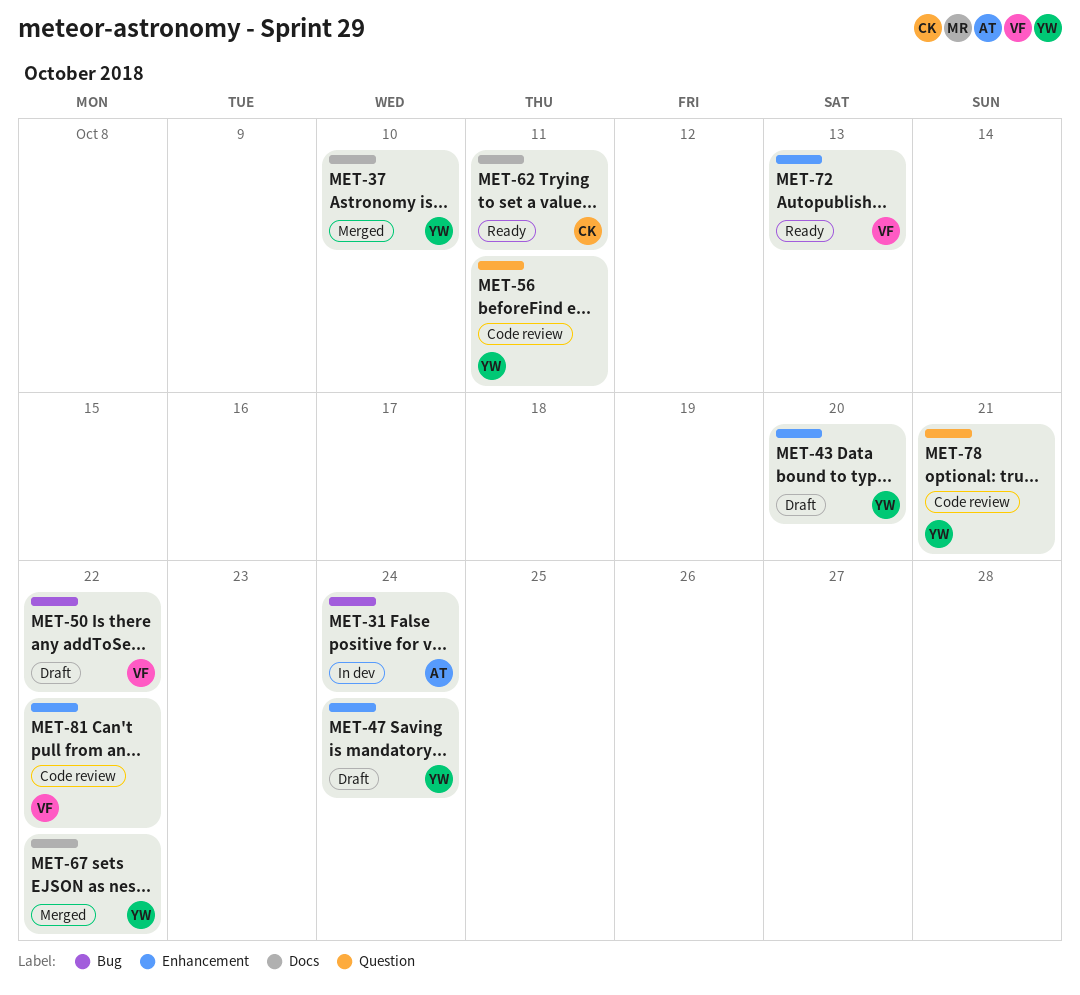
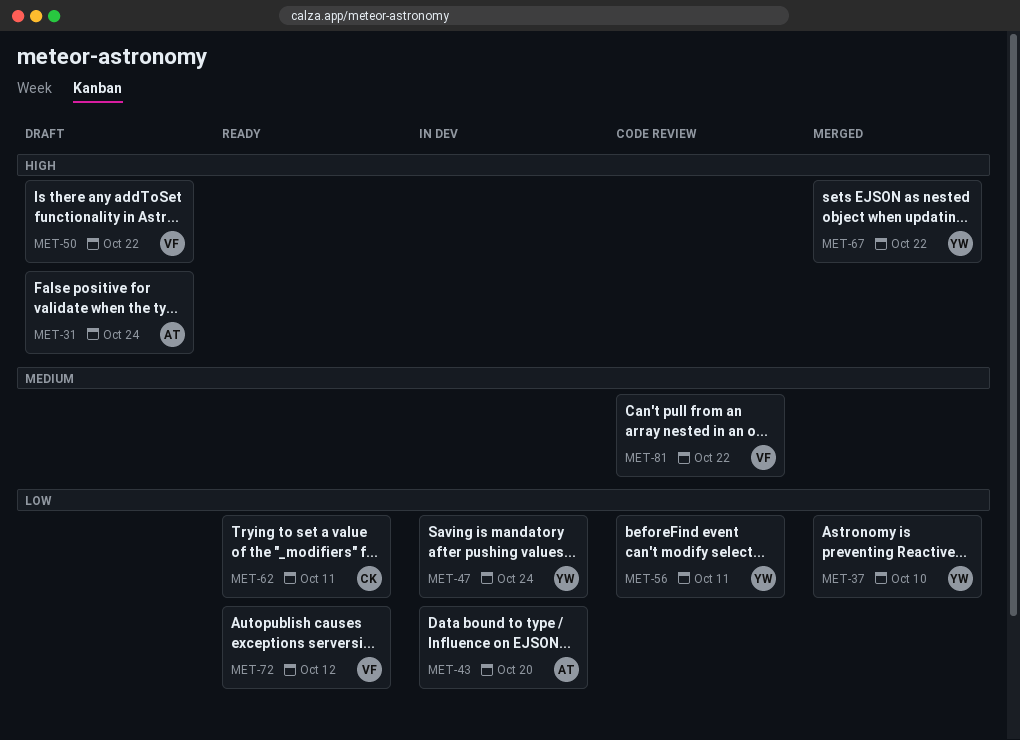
MET-31, status: In dev -> Draft
MET-43, status: Draft -> In dev
MET-43, owner: YW -> AT
MET-47, status: Draft -> In dev
MET-72, due: Oct 13 -> Oct 12
MET-78: present -> none

